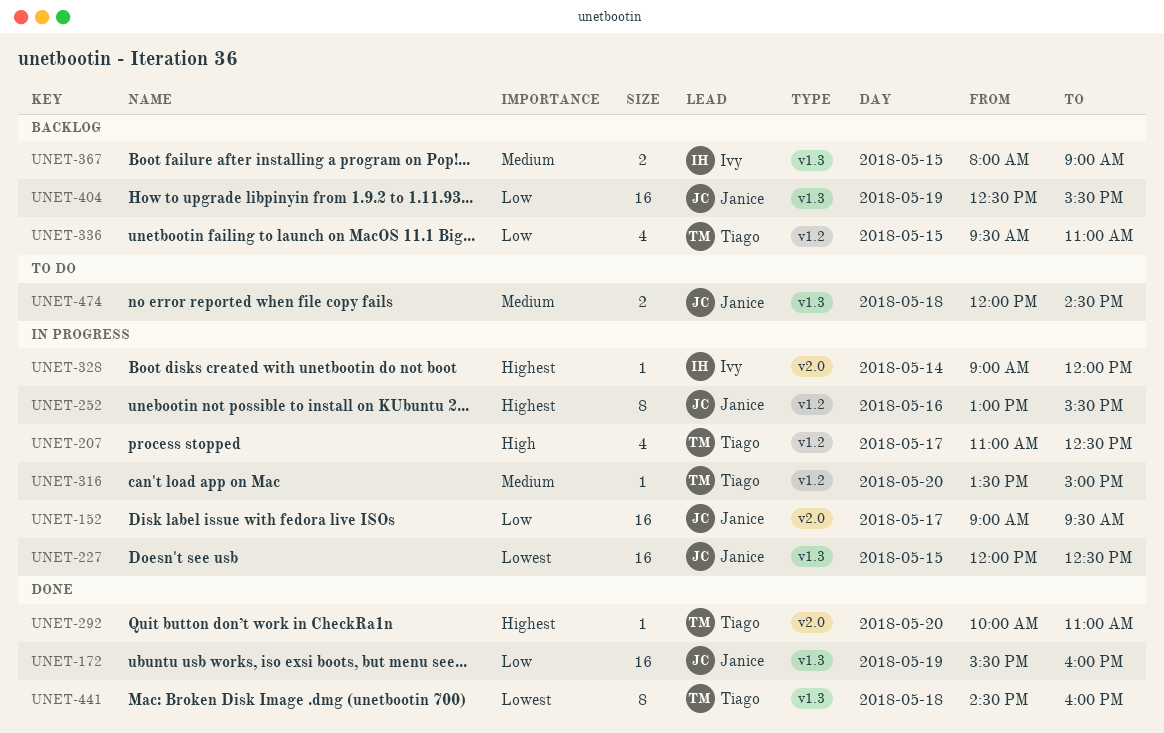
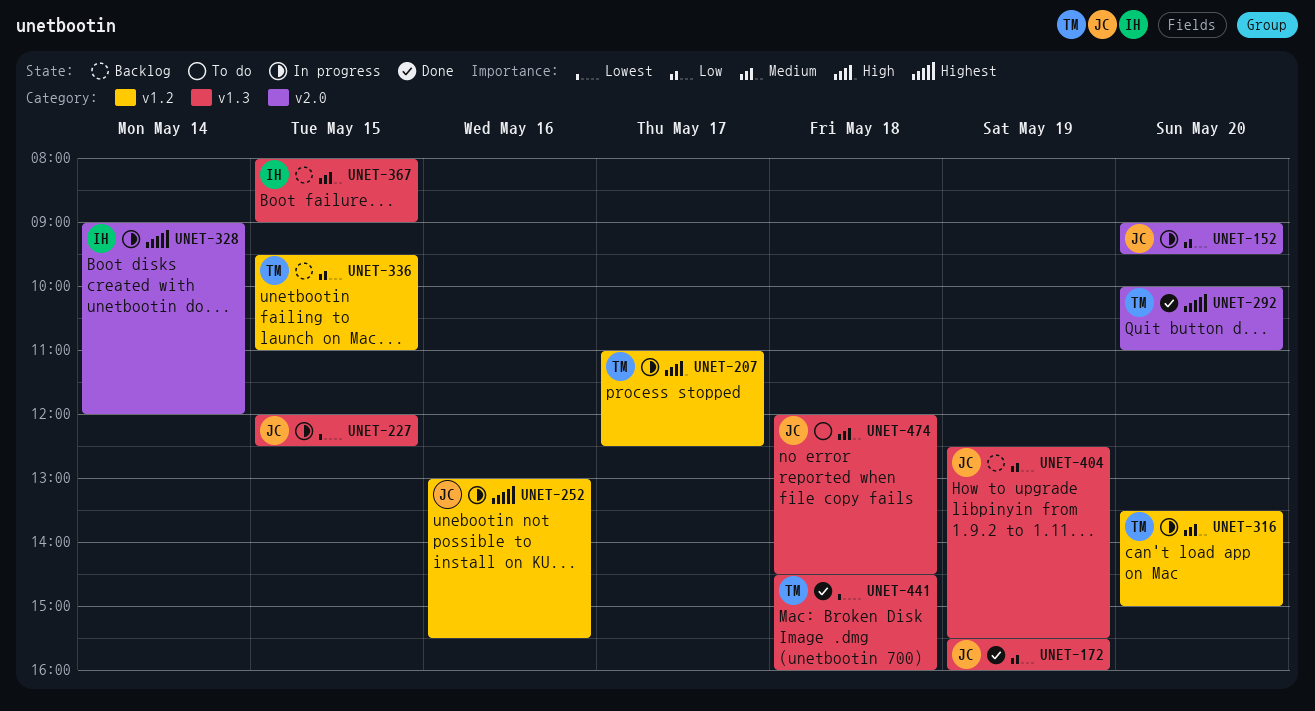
UNET-152, day: May 17 -> May 20

